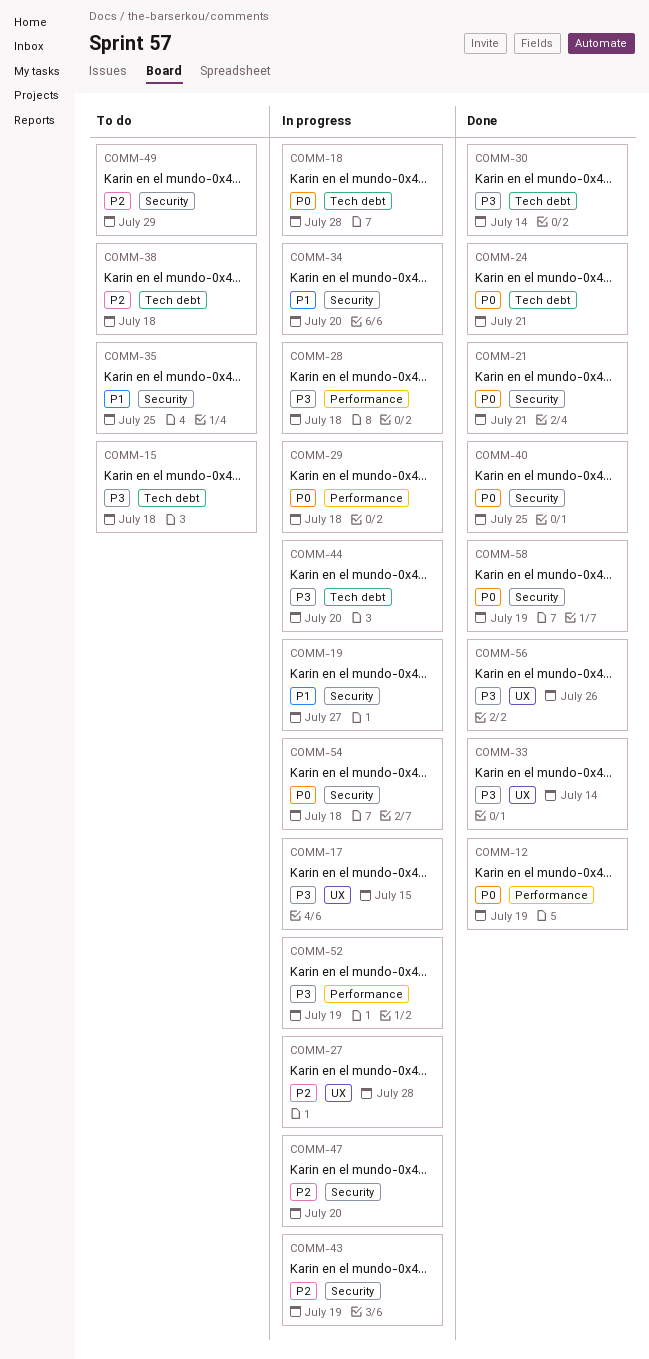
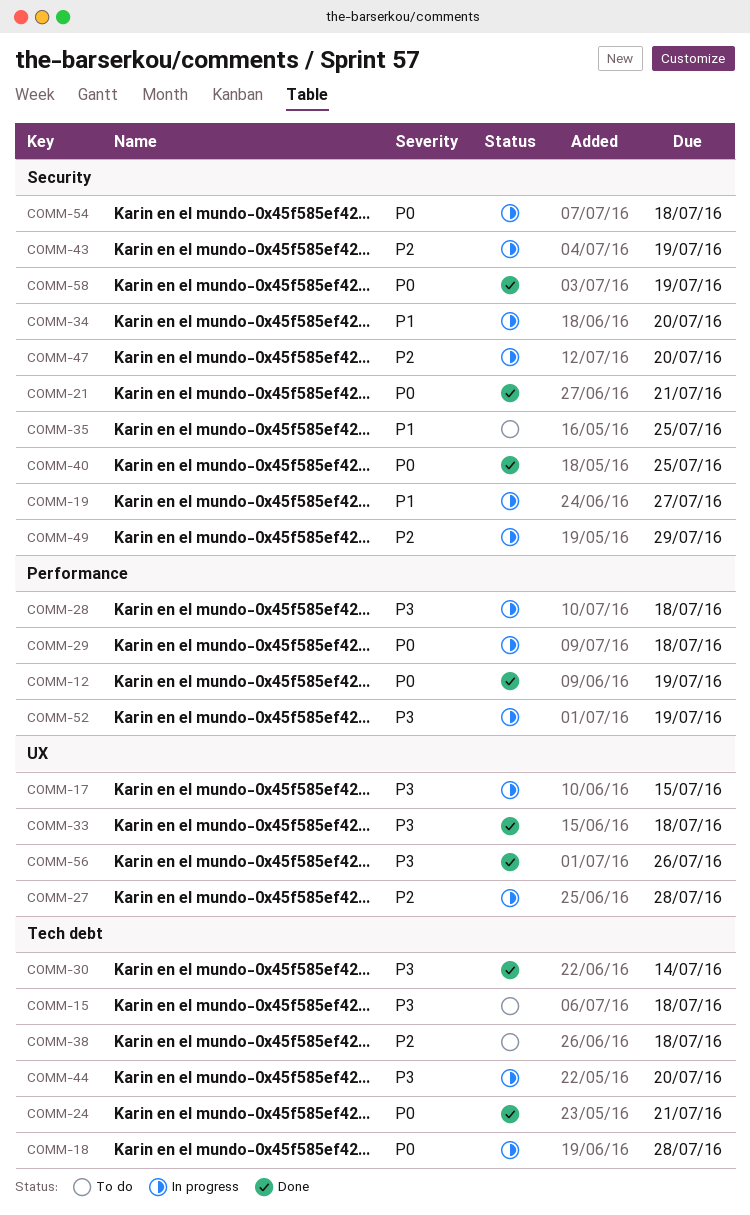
COMM-33, due: Jul 14 -> Jul 18
COMM-49, status: To do -> In progress

